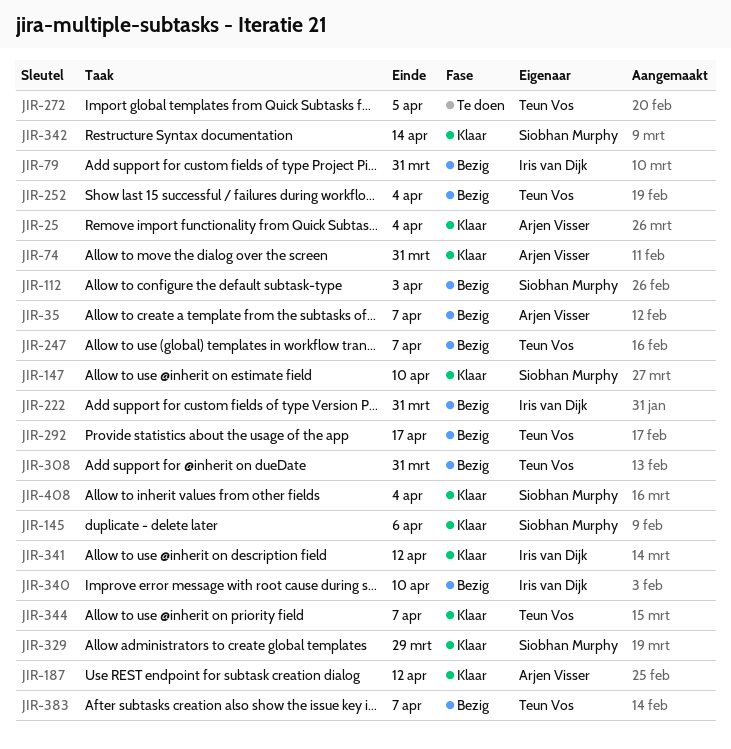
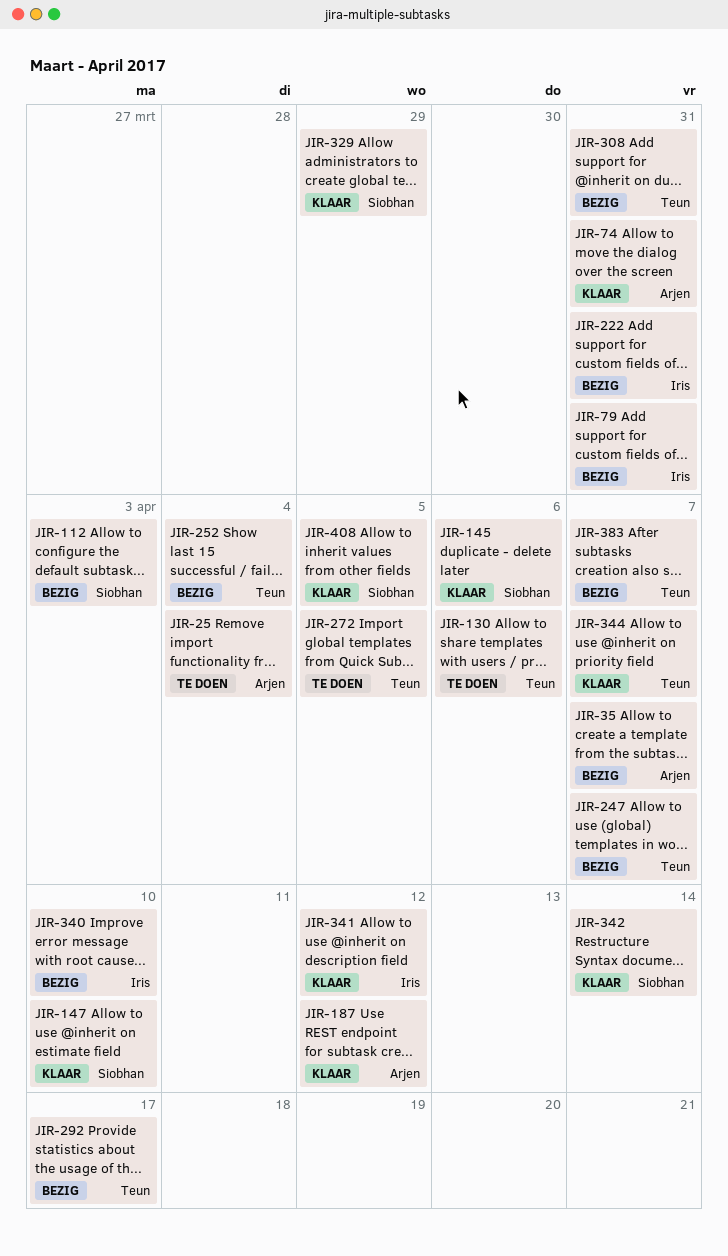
JIR-25, status: Klaar -> Te doen
JIR-130: none -> present
JIR-408, due: Apr 4 -> Apr 5

